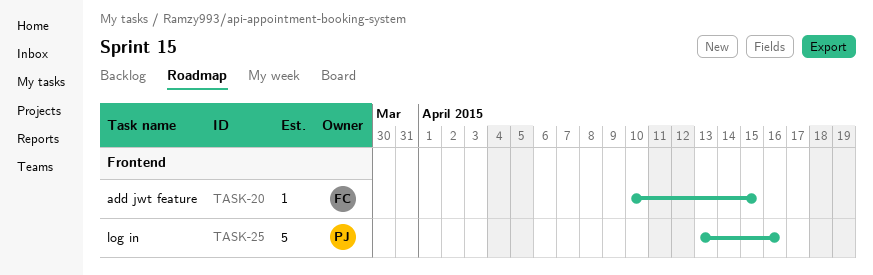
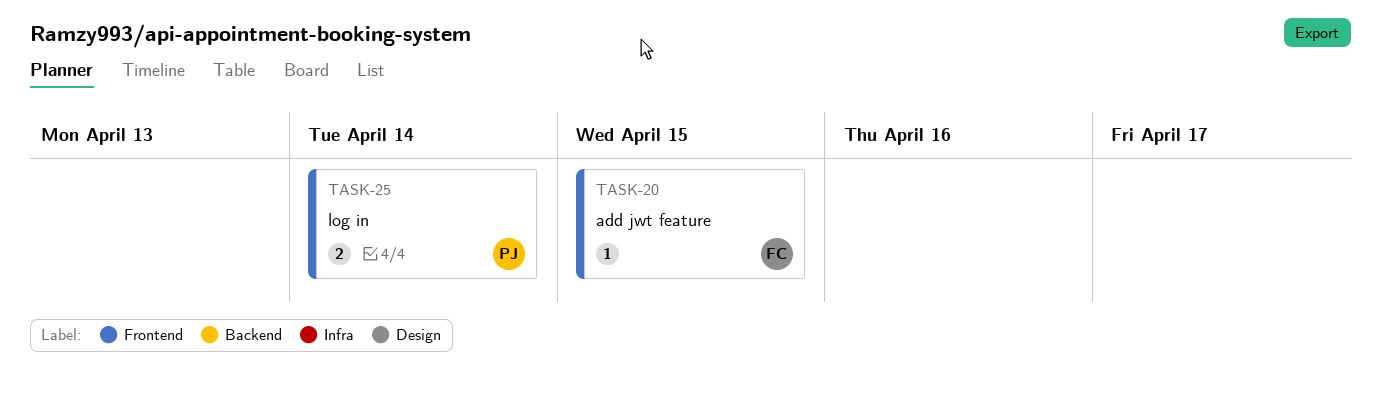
TASK-25, estimate: 5 -> 2
TASK-25, due: Apr 16 -> Apr 14

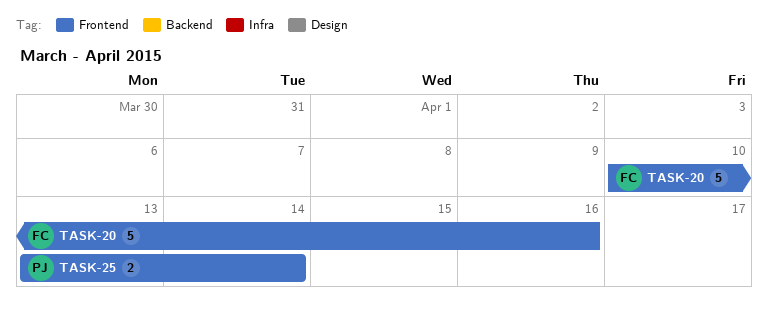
TASK-20, estimate: 1 -> 5
TASK-20, due: Apr 15 -> Apr 16

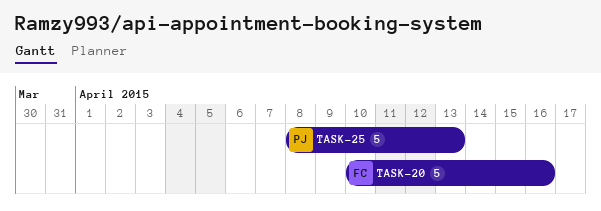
TASK-25, estimate: 2 -> 5
TASK-25, start: Apr 13 -> Apr 8
TASK-25, due: Apr 14 -> Apr 13

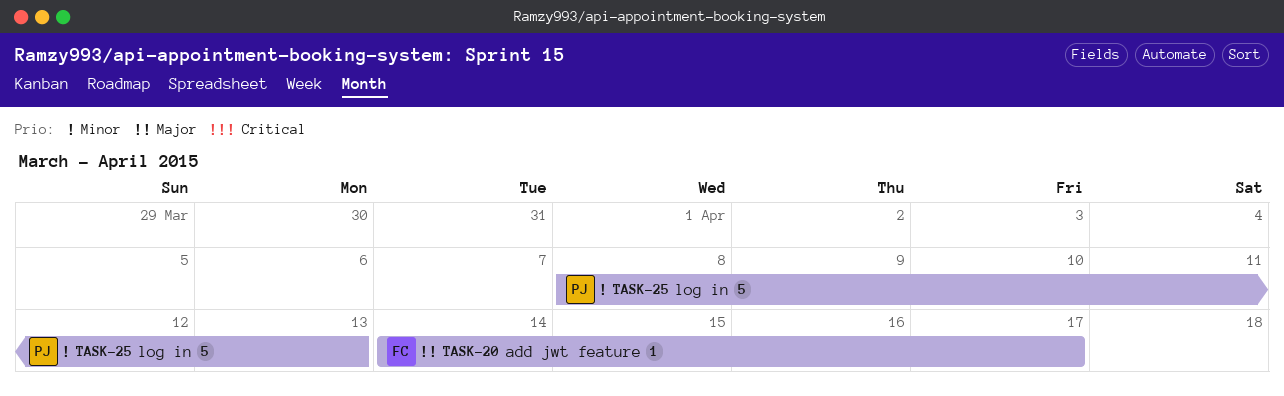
TASK-20, estimate: 5 -> 1
TASK-20, start: Apr 10 -> Apr 14
TASK-20, due: Apr 16 -> Apr 17

